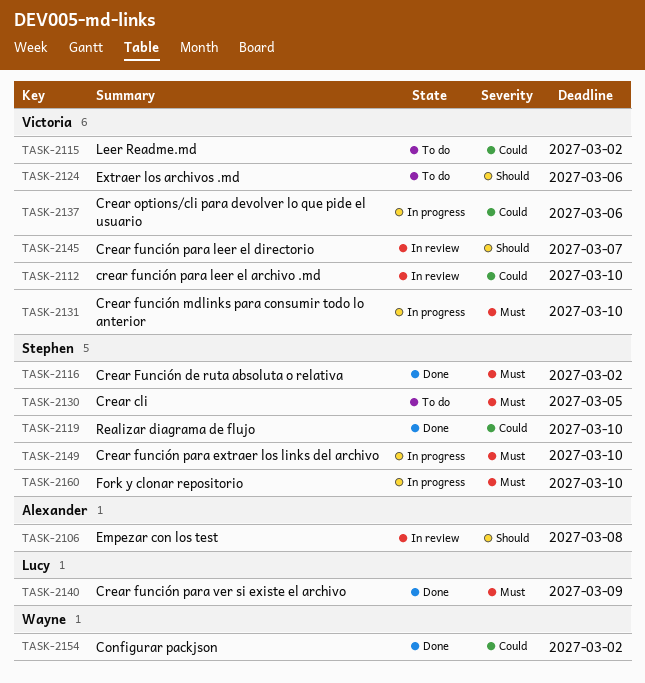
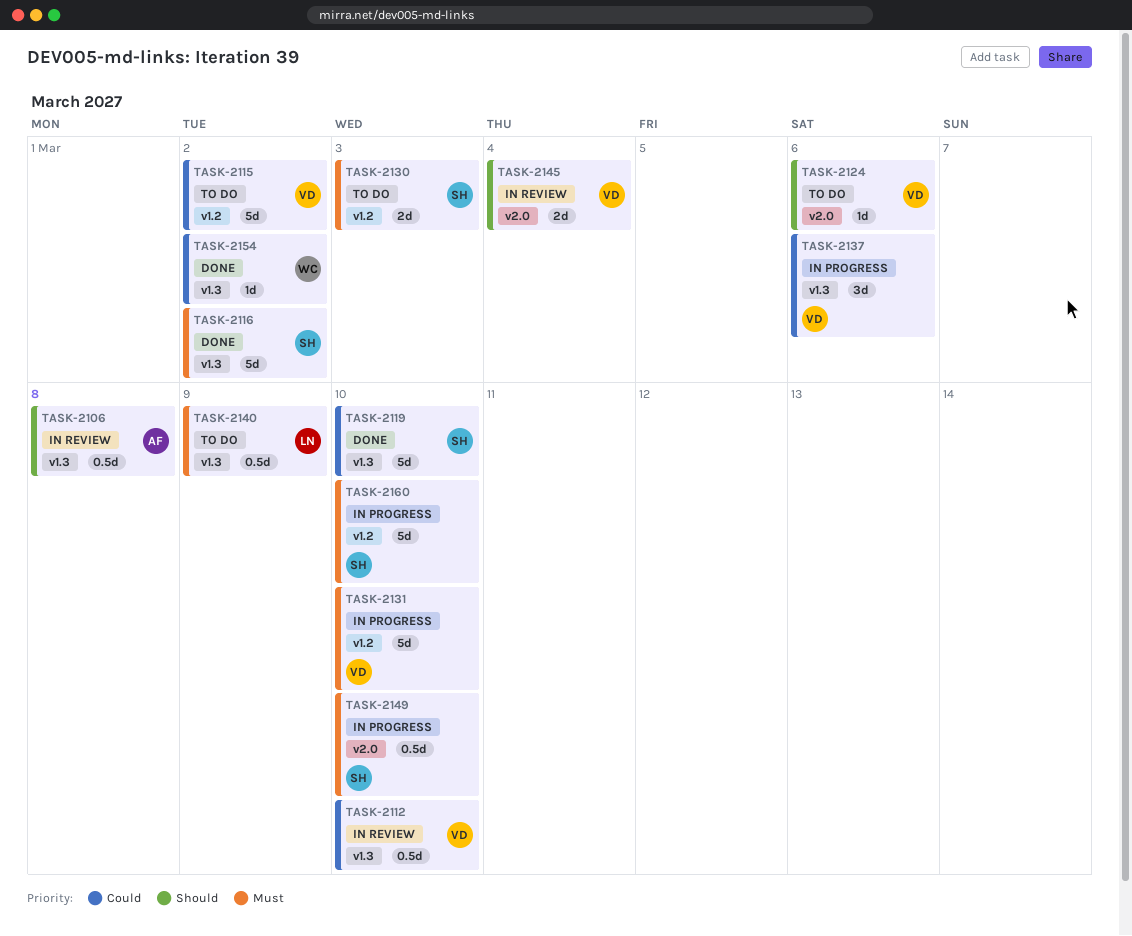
TASK-2130, due: Mar 5 -> Mar 3
TASK-2140, status: Done -> To do
TASK-2145, due: Mar 7 -> Mar 4

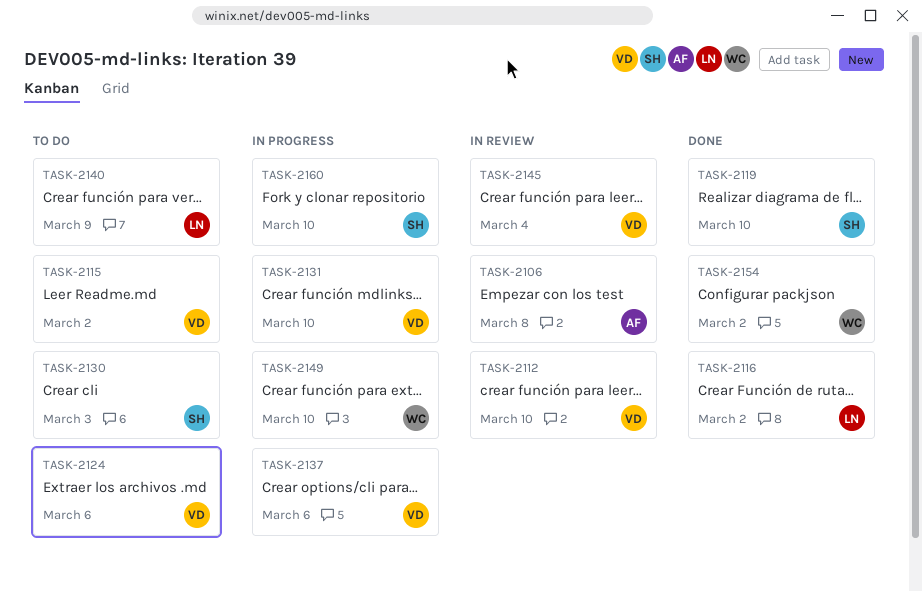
TASK-2116, owner: SH -> LN
TASK-2149, owner: SH -> WC

